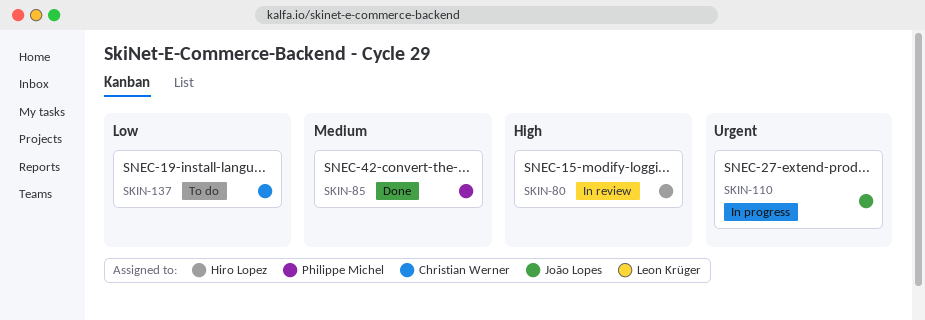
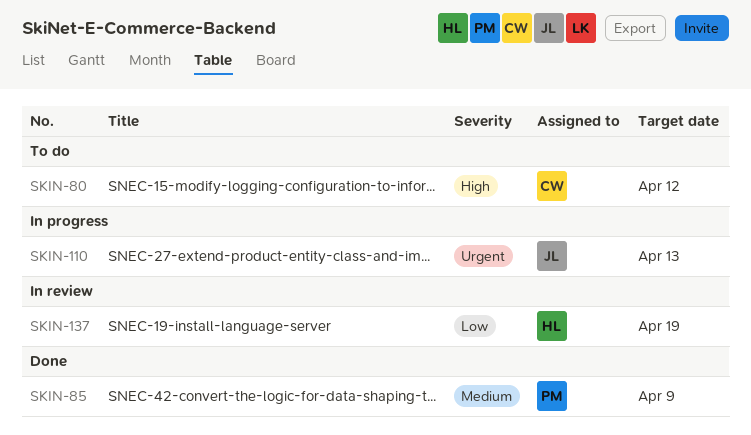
SKIN-80, status: In review -> To do
SKIN-80, owner: Hiro Lopez -> Christian Werner
SKIN-137, status: To do -> In review
SKIN-137, owner: Christian Werner -> Hiro Lopez

